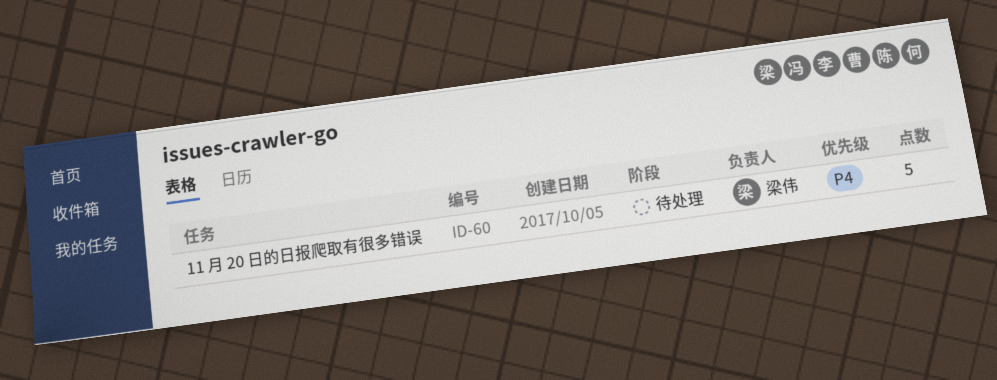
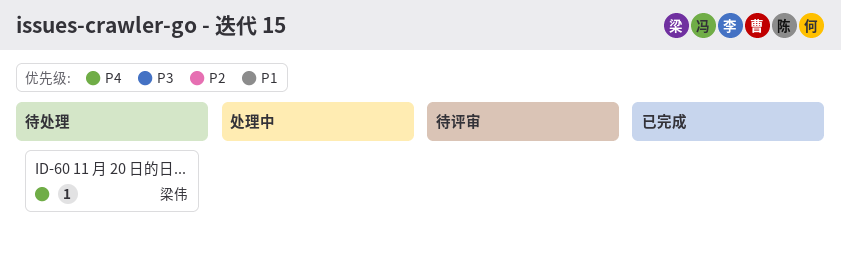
ID-60, estimate: 5 -> 1

